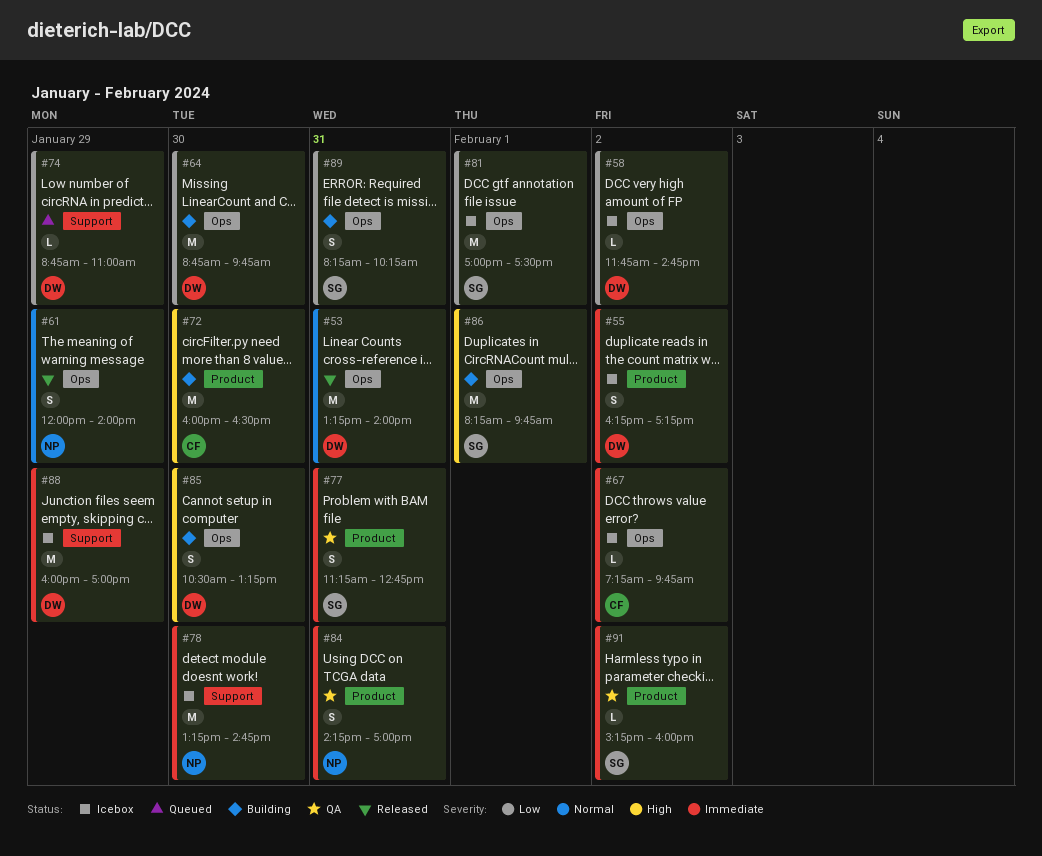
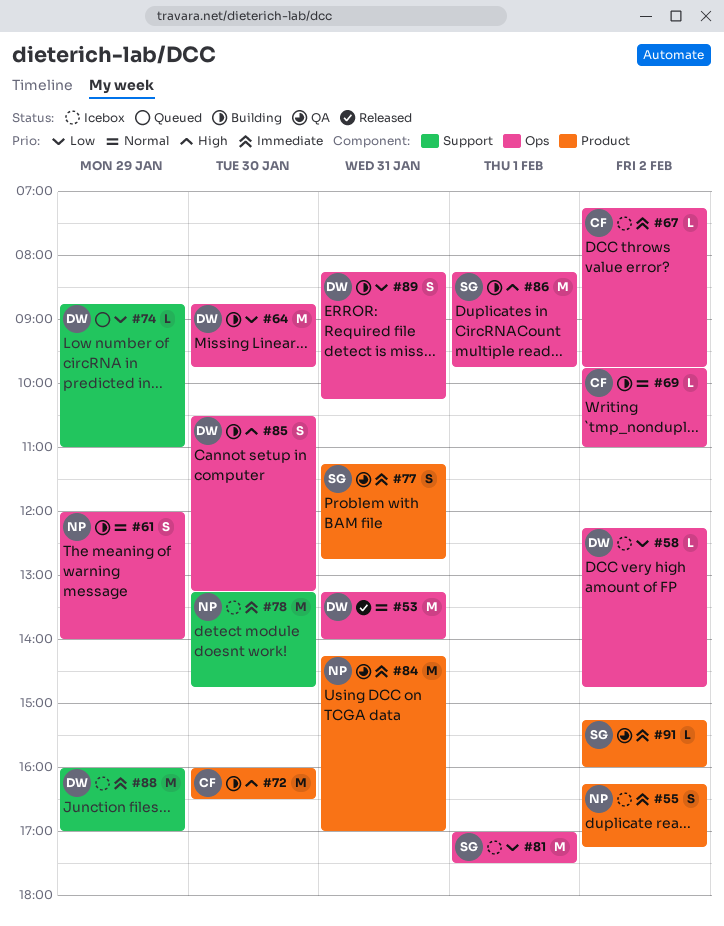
#55, owner: DW -> NP
#58, begins: 11:45 -> 12:15
#61, status: Released -> Building
#69: none -> present
#84, estimate: S -> M
#89, owner: SG -> DW

